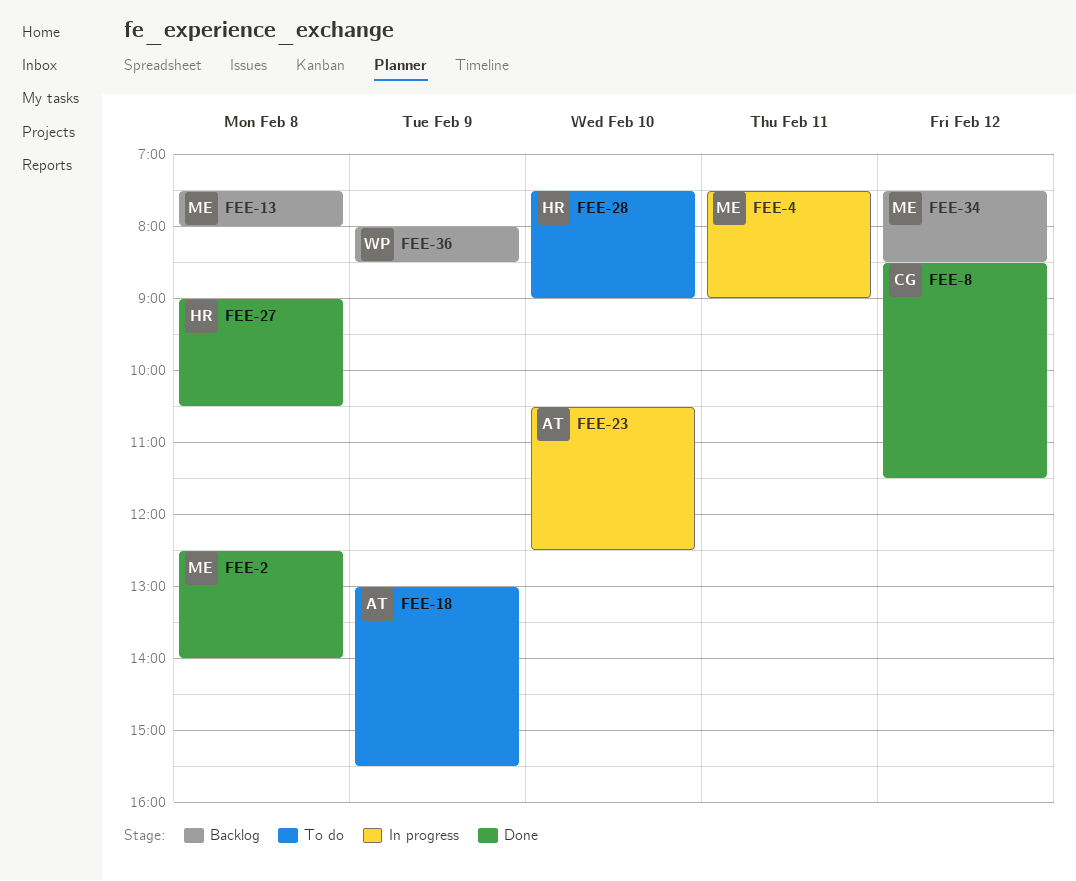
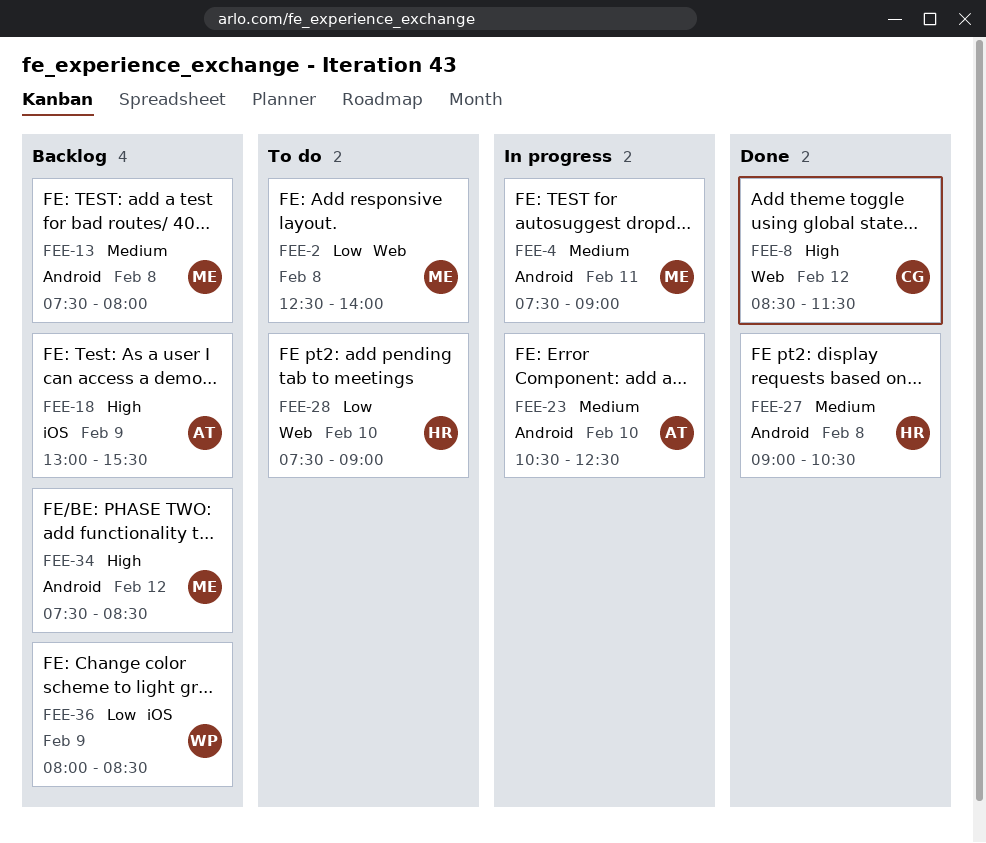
FEE-2, status: Done -> To do
FEE-18, status: To do -> Backlog

